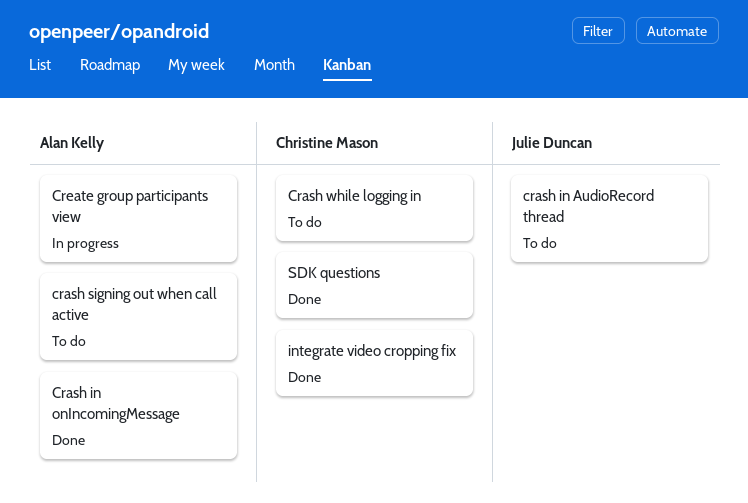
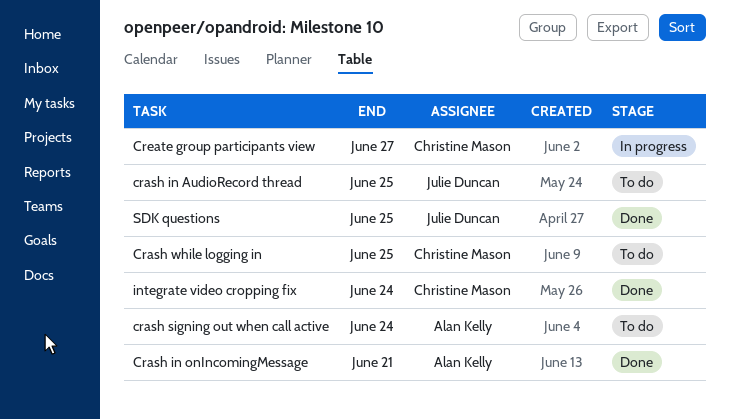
Create group participants view, owner: Alan Kelly -> Christine Mason
SDK questions, owner: Christine Mason -> Julie Duncan

